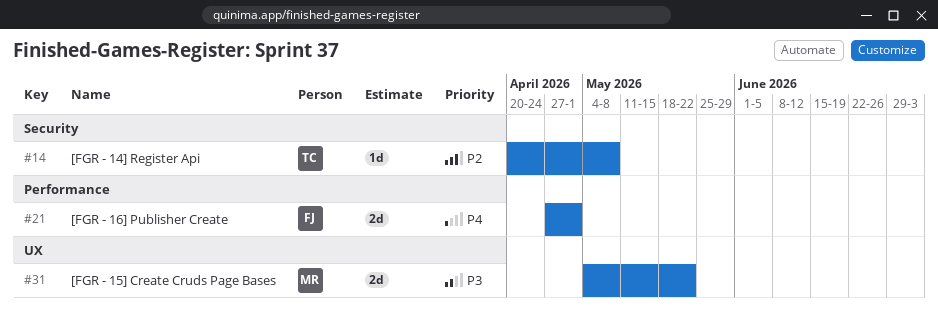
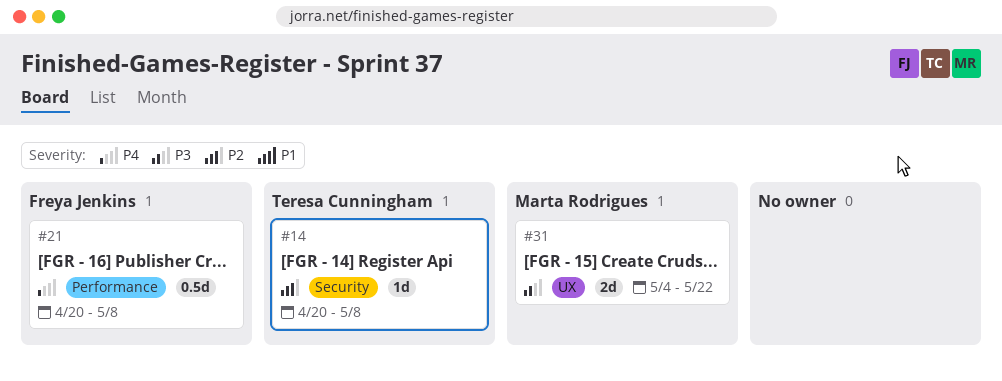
#21, estimate: 2d -> 0.5d
#21, start: Apr 27 -> Apr 20
#21, due: May 1 -> May 8

